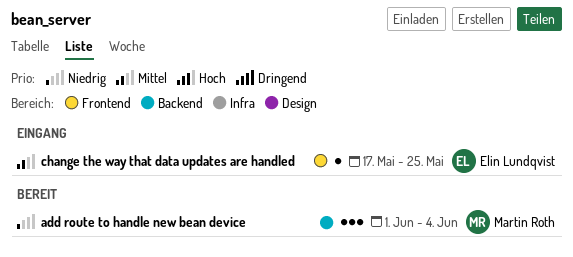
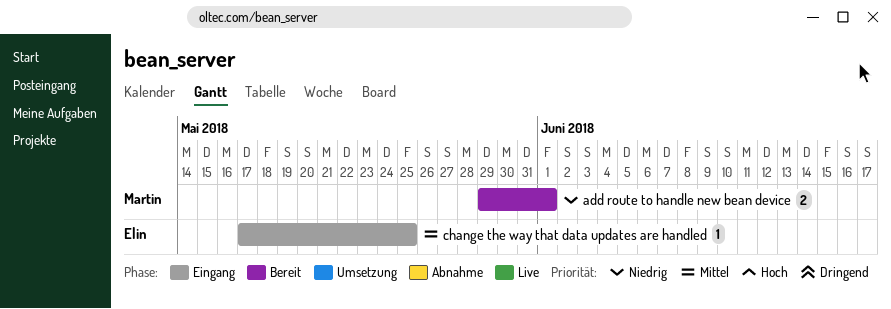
add route to handle new bean device, estimate: 3 -> 2
add route to handle new bean device, start: Jun 1 -> May 29
add route to handle new bean device, due: Jun 4 -> Jun 1

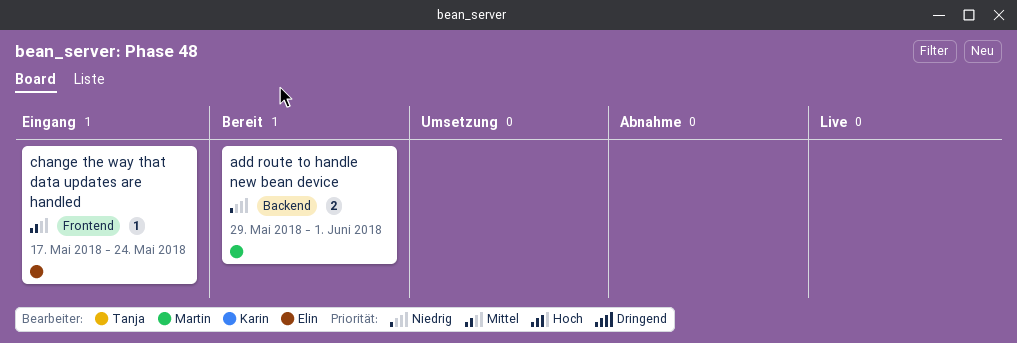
change the way that data updates are handled, due: May 25 -> May 24

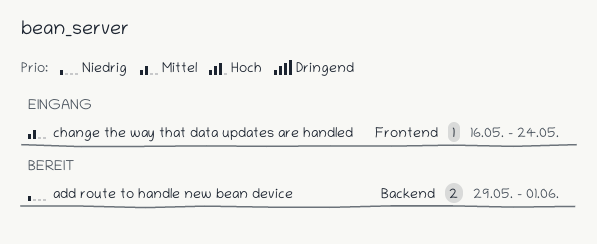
change the way that data updates are handled, start: May 17 -> May 16

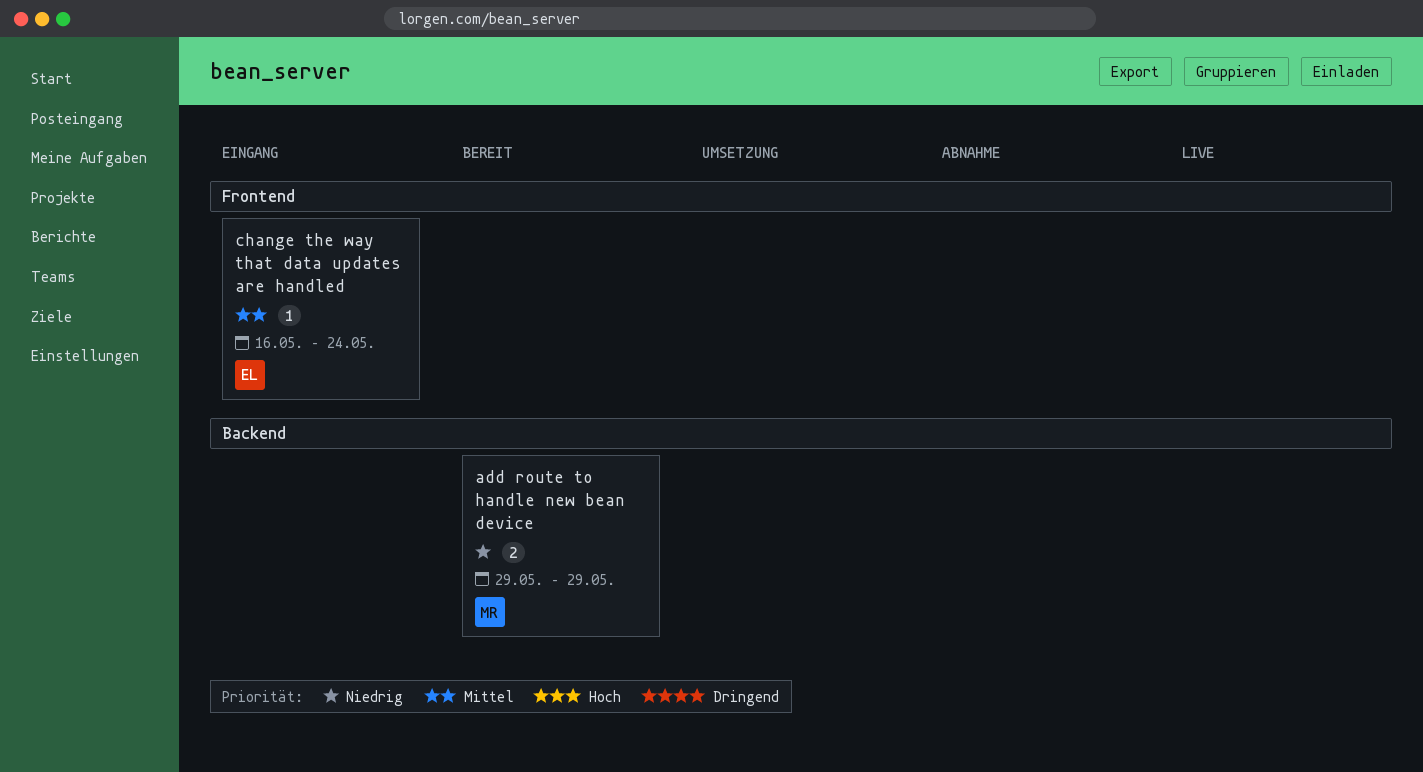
add route to handle new bean device, due: Jun 1 -> May 29

